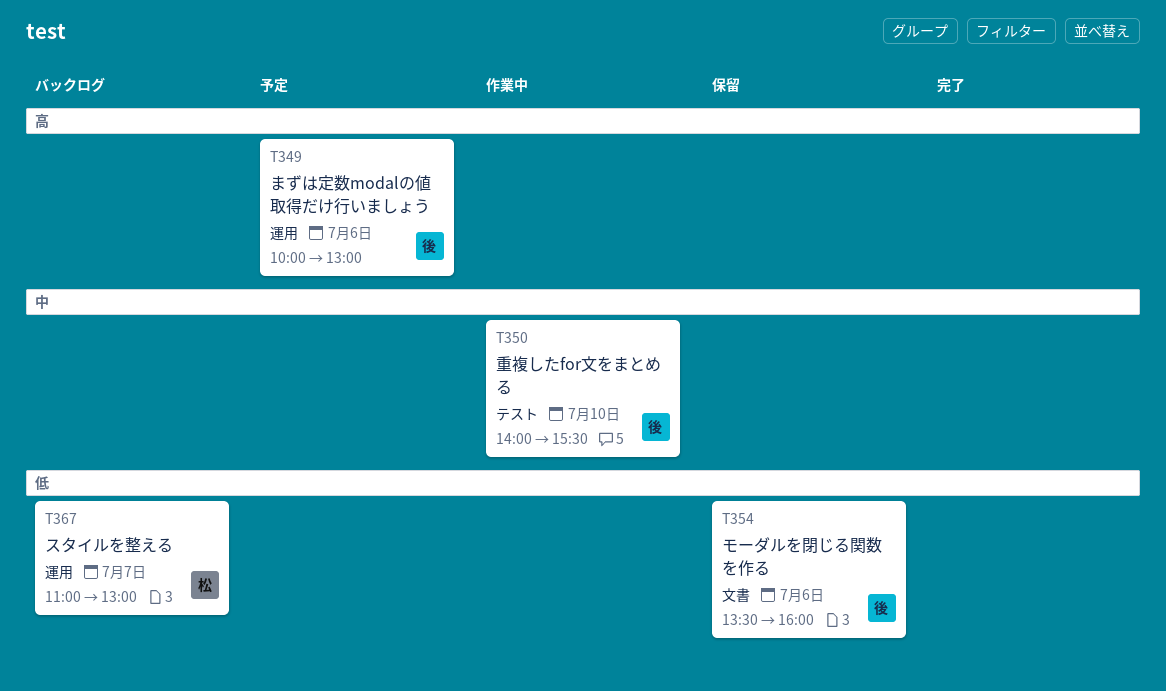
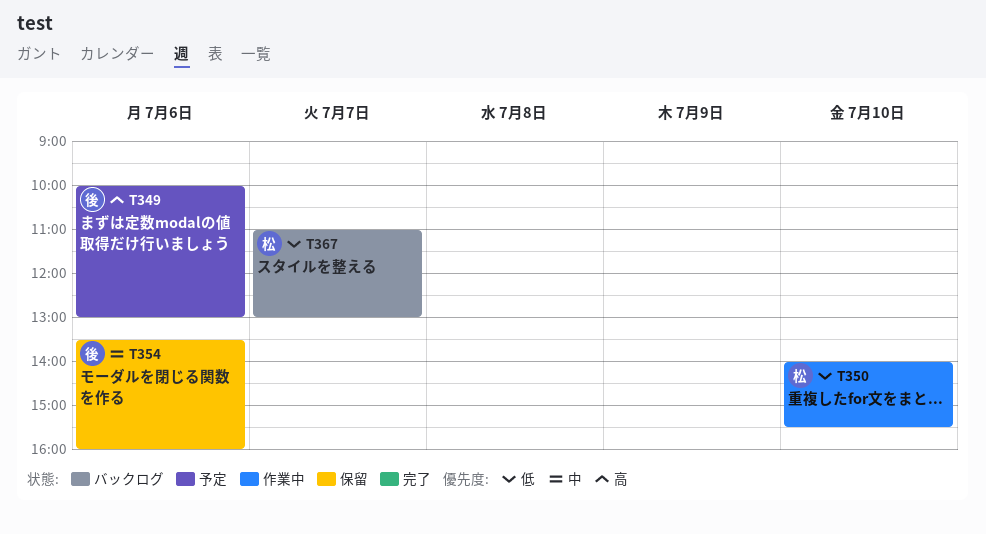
T350, owner: 後 -> 松
T350, priority: 中 -> 低
T354, priority: 低 -> 中

